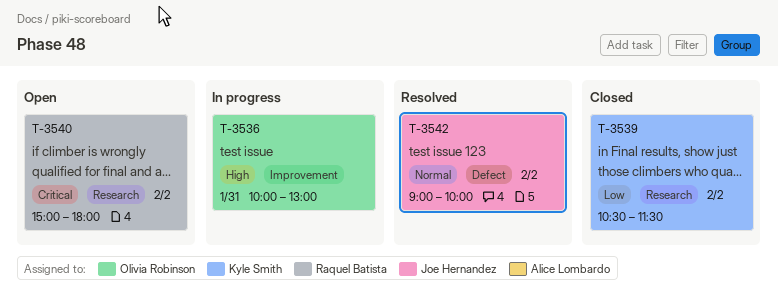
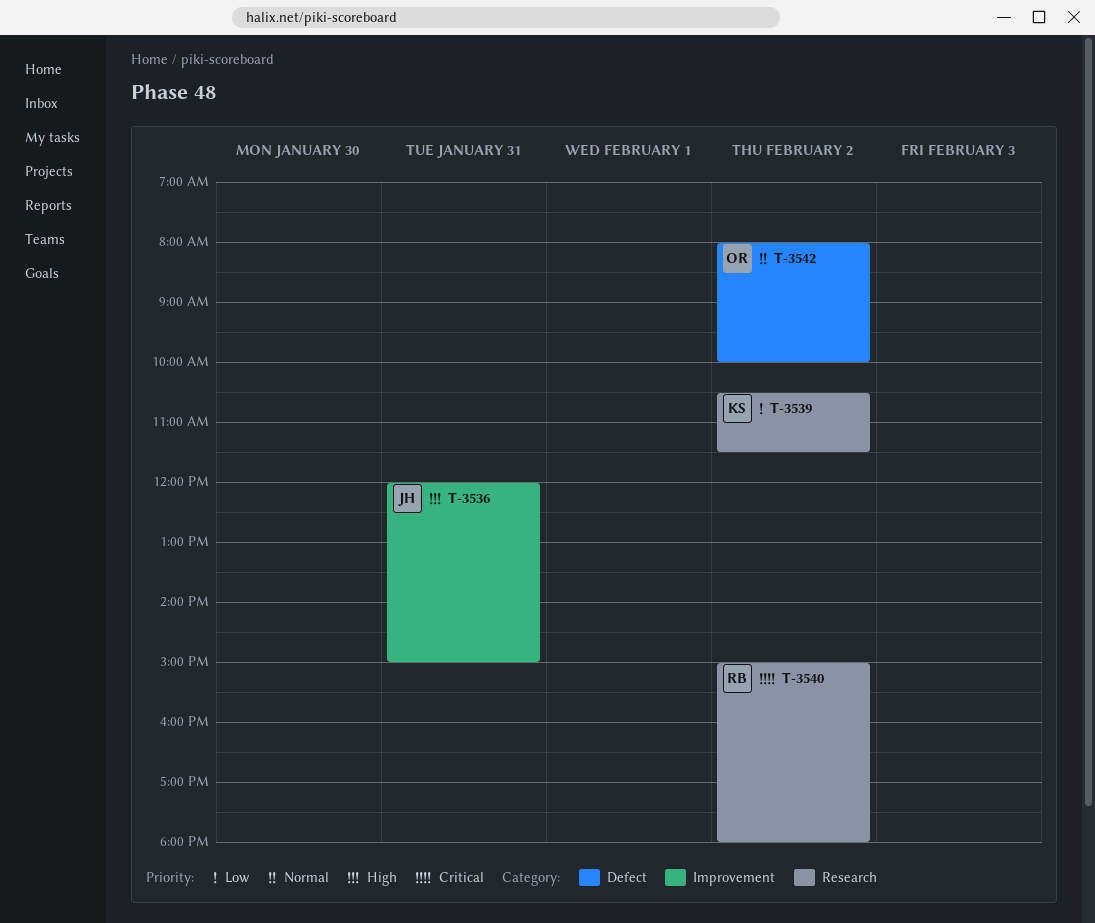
T-3536, owner: Olivia Robinson -> Joe Hernandez
T-3536, begins: 10:00 -> 12:00
T-3536, ends: 13:00 -> 15:00
T-3542, owner: Joe Hernandez -> Olivia Robinson
T-3542, begins: 09:00 -> 08:00

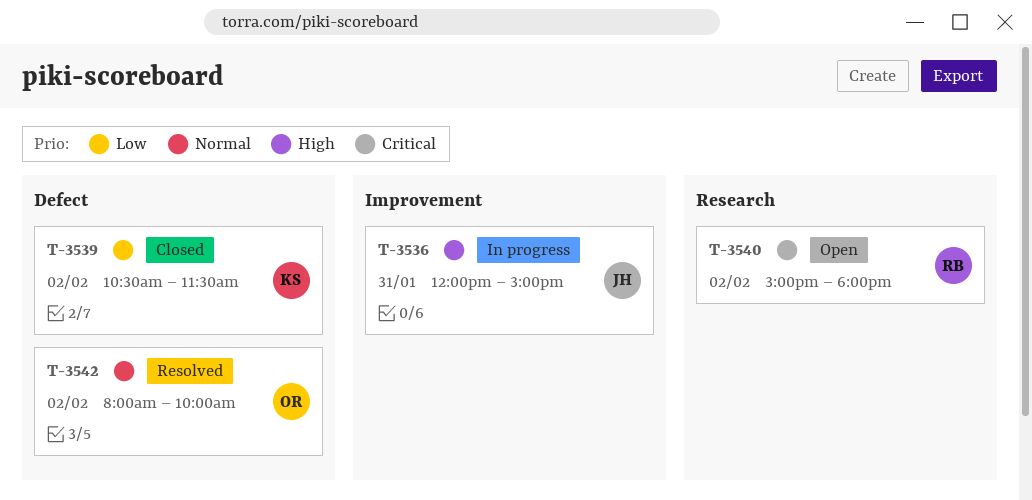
T-3539, label: Research -> Defect

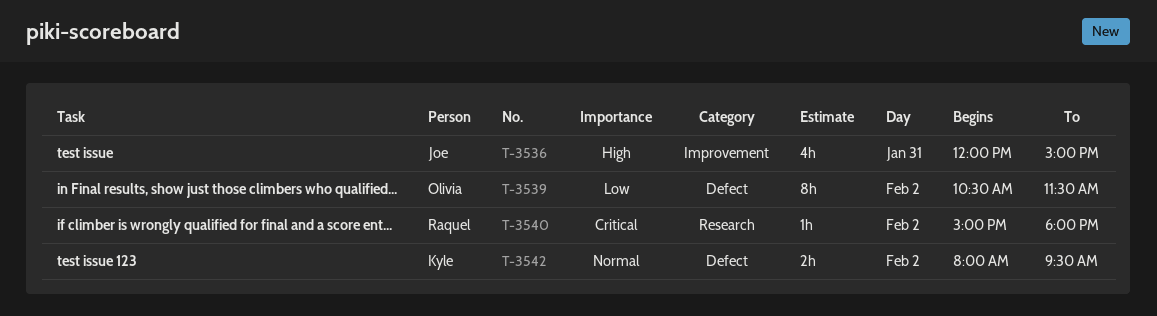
T-3539, owner: Kyle -> Olivia
T-3542, owner: Olivia -> Kyle
T-3542, ends: 10:00 -> 09:30

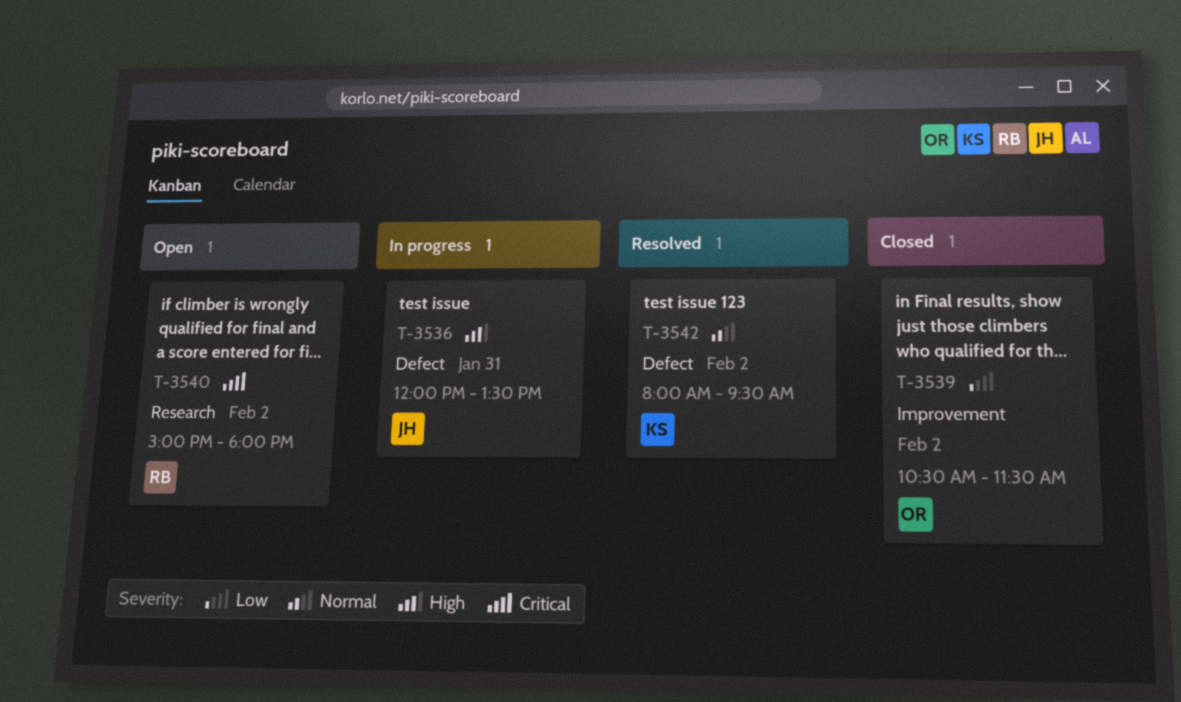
T-3536, label: Improvement -> Defect
T-3536, ends: 15:00 -> 13:30
T-3539, label: Defect -> Improvement

